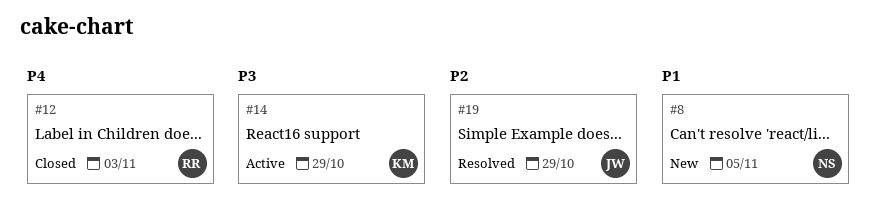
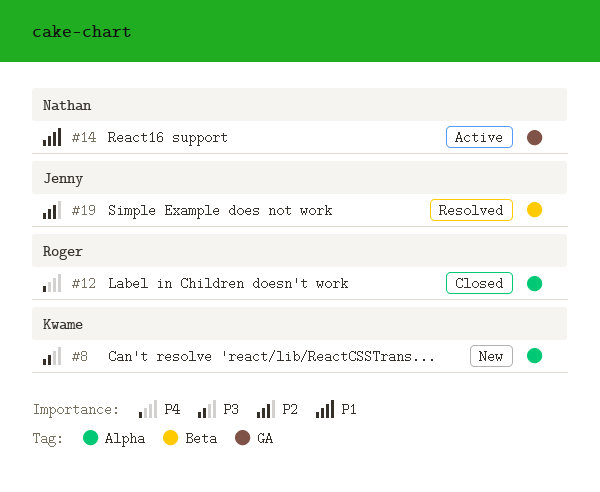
#8, owner: Nathan -> Kwame
#8, priority: P1 -> P3
#14, owner: Kwame -> Nathan
#14, priority: P3 -> P1

